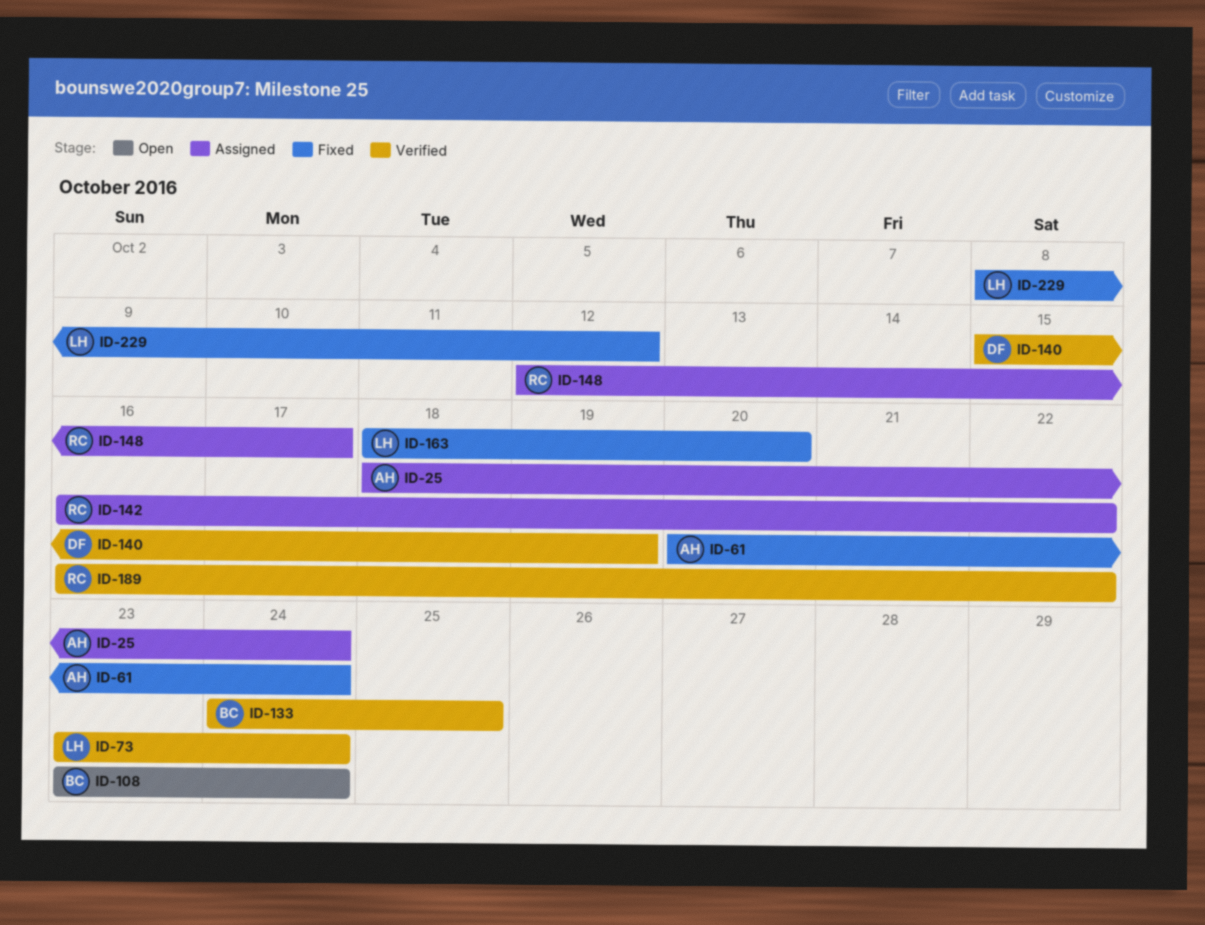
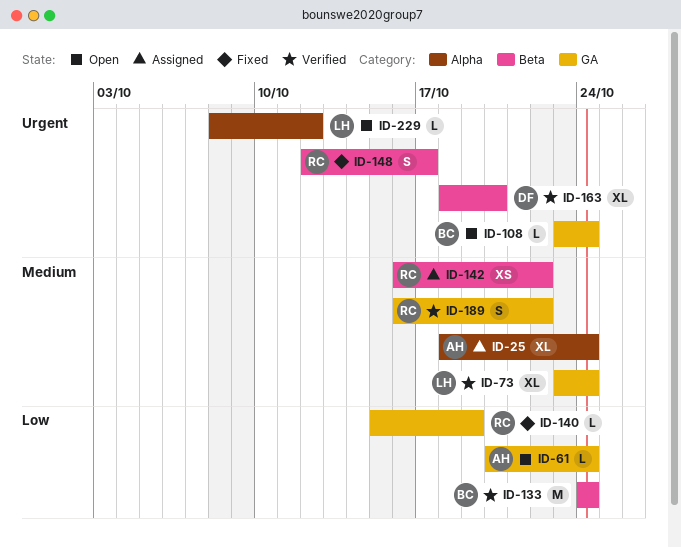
ID-61, status: Fixed -> Open
ID-133, due: Oct 25 -> Oct 24
ID-140, status: Verified -> Fixed
ID-140, owner: DF -> RC
ID-148, status: Assigned -> Fixed
ID-163, status: Fixed -> Verified
ID-163, owner: LH -> DF
ID-229, status: Fixed -> Open

